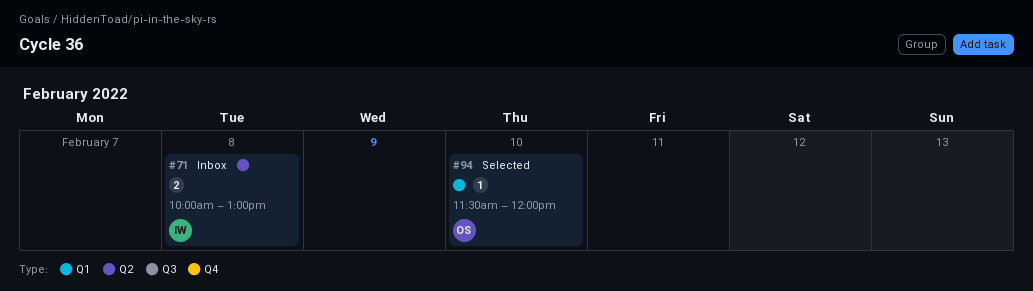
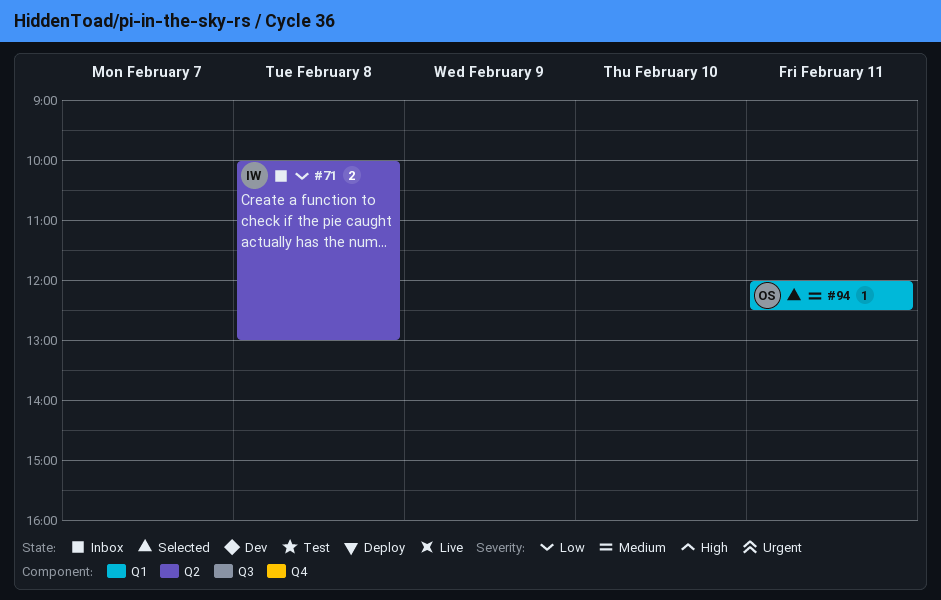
#94, day: Feb 10 -> Feb 11
#94, begins: 11:30 -> 12:00
#94, ends: 12:00 -> 12:30

